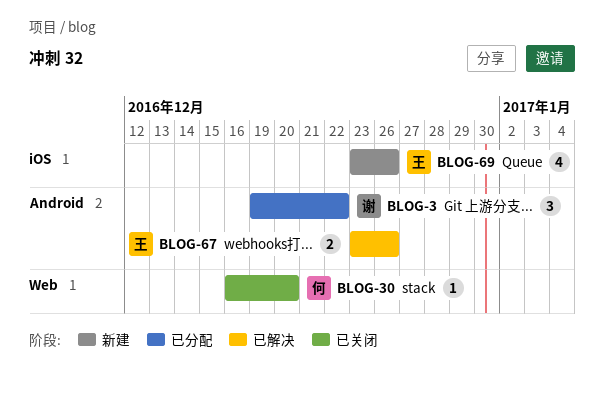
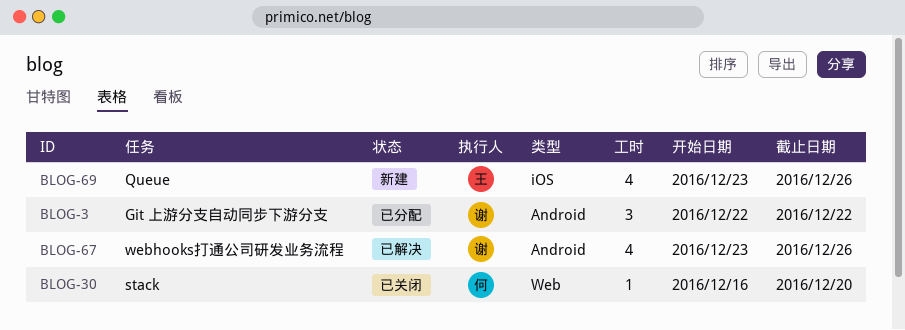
BLOG-3, start: Dec 19 -> Dec 22
BLOG-67, owner: 王 -> 谢
BLOG-67, estimate: 2 -> 4

